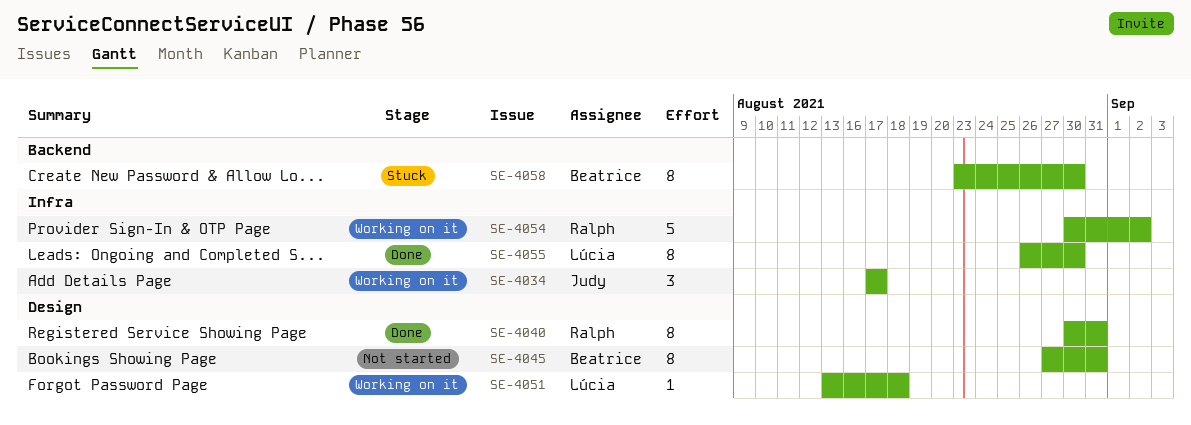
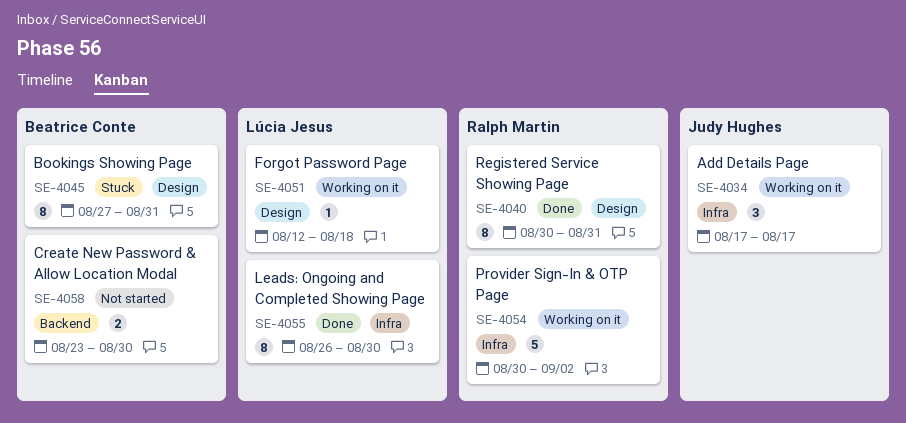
SE-4045, status: Not started -> Stuck
SE-4051, start: Aug 13 -> Aug 12
SE-4058, status: Stuck -> Not started
SE-4058, estimate: 8 -> 2

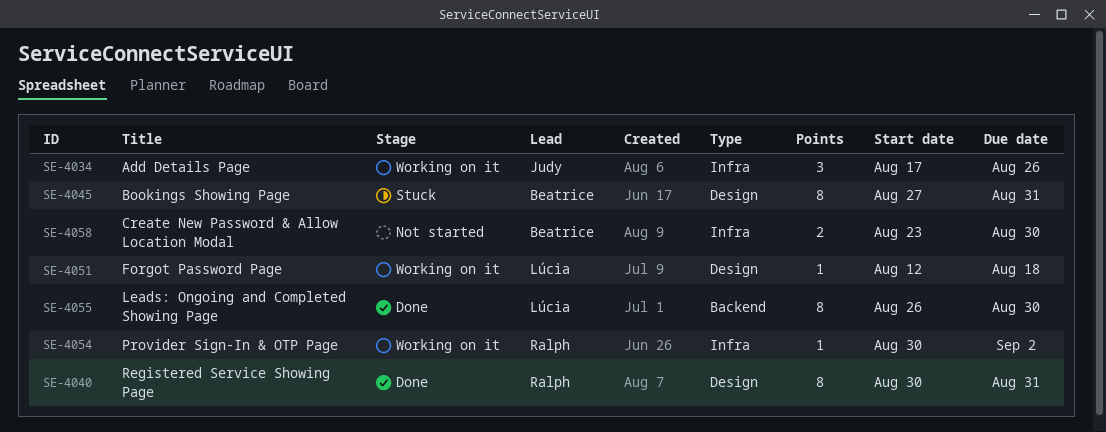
SE-4034, due: Aug 17 -> Aug 26
SE-4054, estimate: 5 -> 1
SE-4055, label: Infra -> Backend
SE-4058, label: Backend -> Infra

